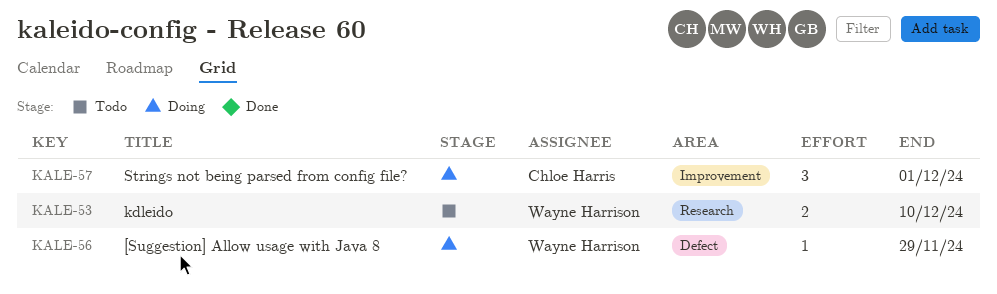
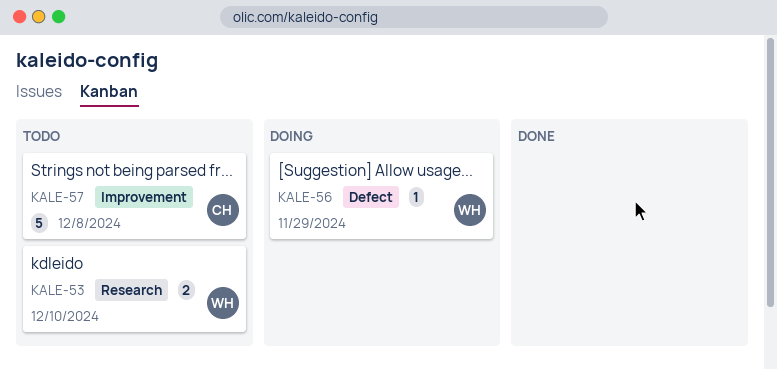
KALE-57, status: Doing -> Todo
KALE-57, estimate: 3 -> 5
KALE-57, due: Dec 1 -> Dec 8

